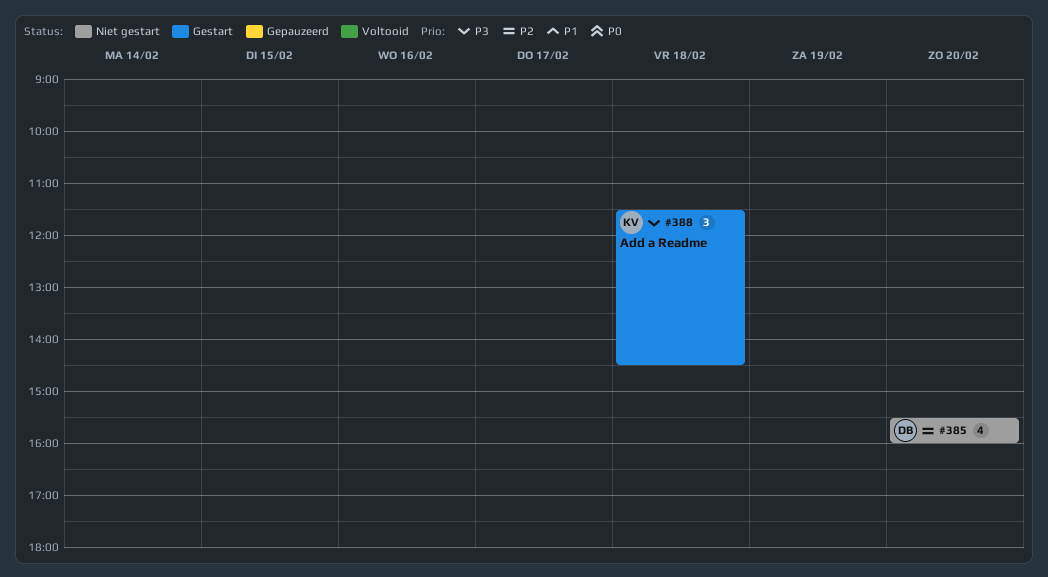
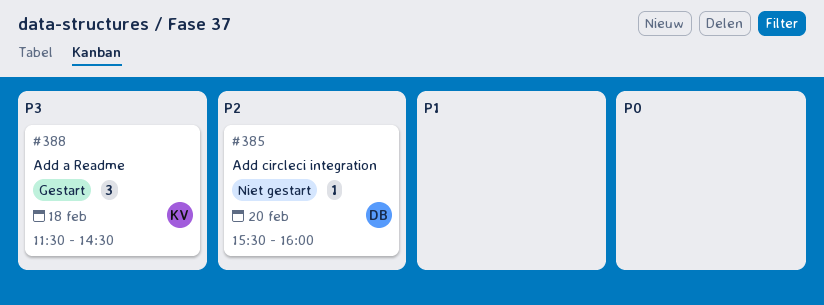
#385, estimate: 4 -> 1

